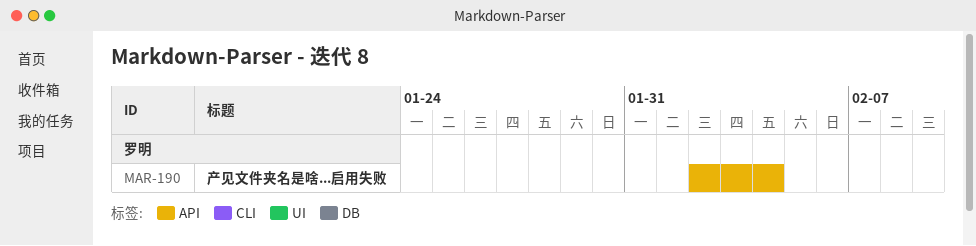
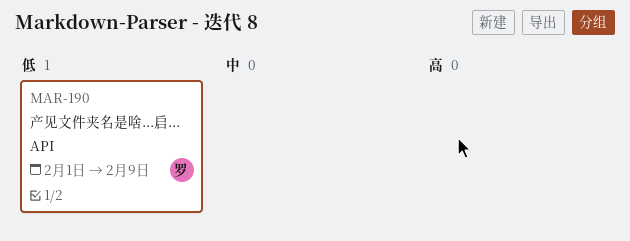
MAR-190, start: Feb 2 -> Feb 1
MAR-190, due: Feb 4 -> Feb 9

